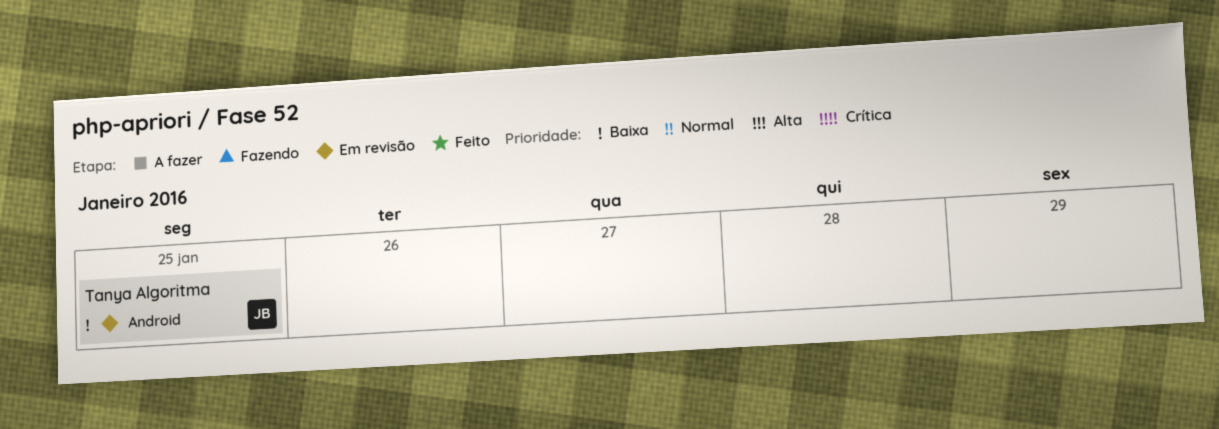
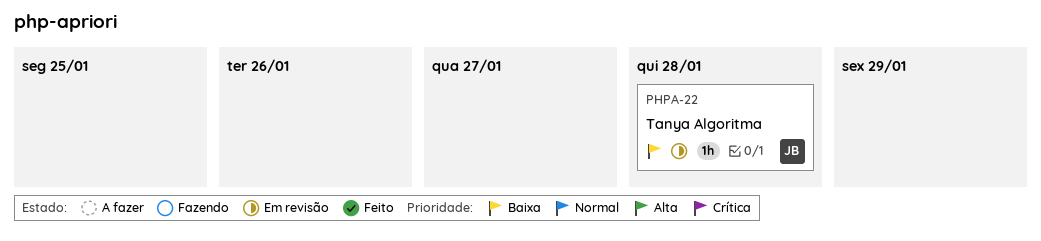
Tanya Algoritma, due: Jan 25 -> Jan 28

